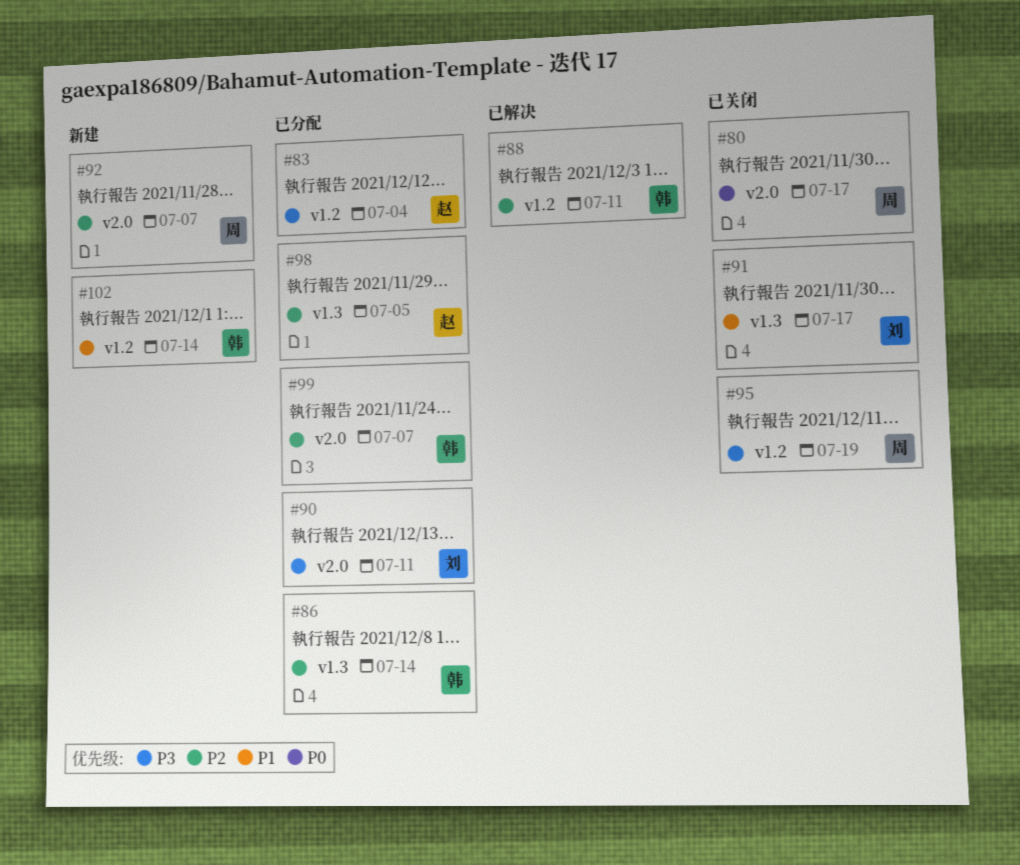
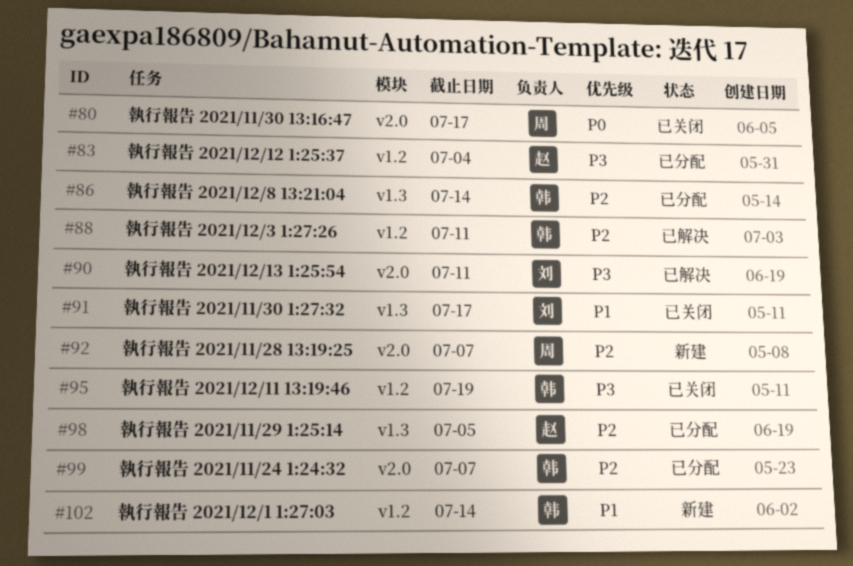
#90, status: 已分配 -> 已解决
#95, owner: 周 -> 韩

